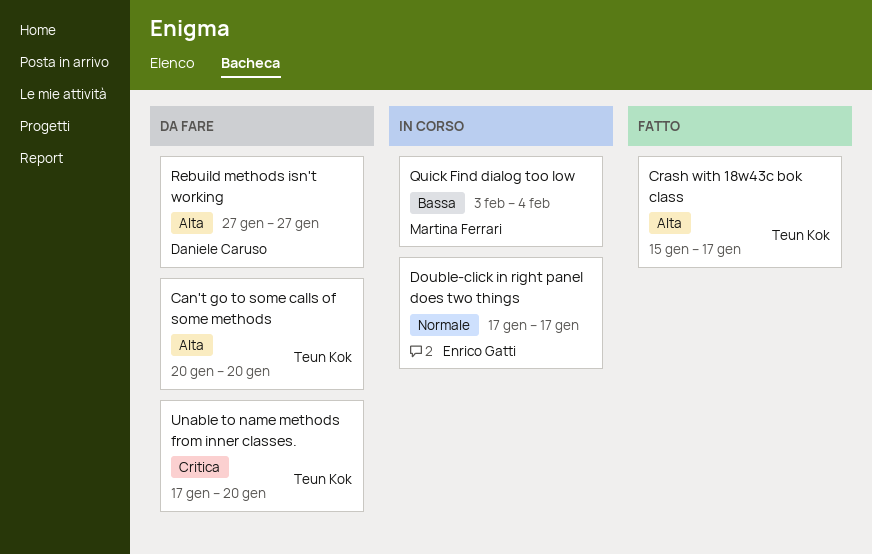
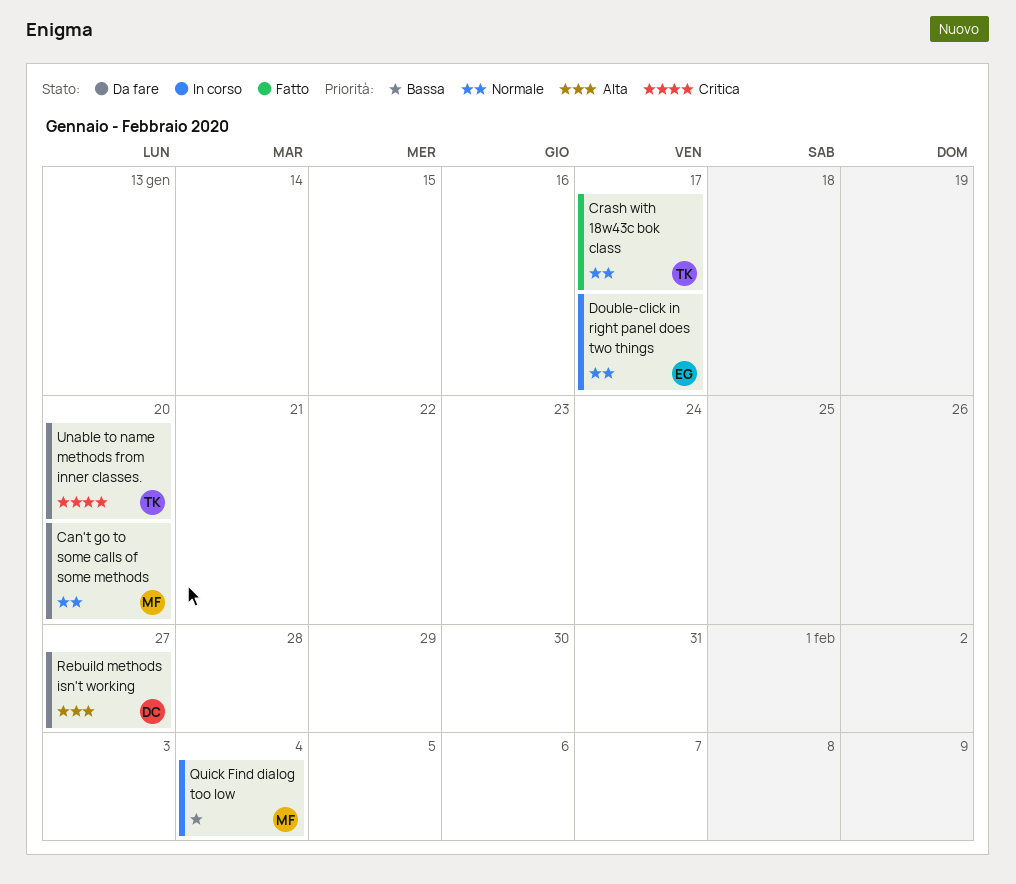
Can't go to some calls of some methods, owner: Teun Kok -> Martina Ferrari
Can't go to some calls of some methods, priority: Alta -> Normale
Crash with 18w43c bok class, priority: Alta -> Normale

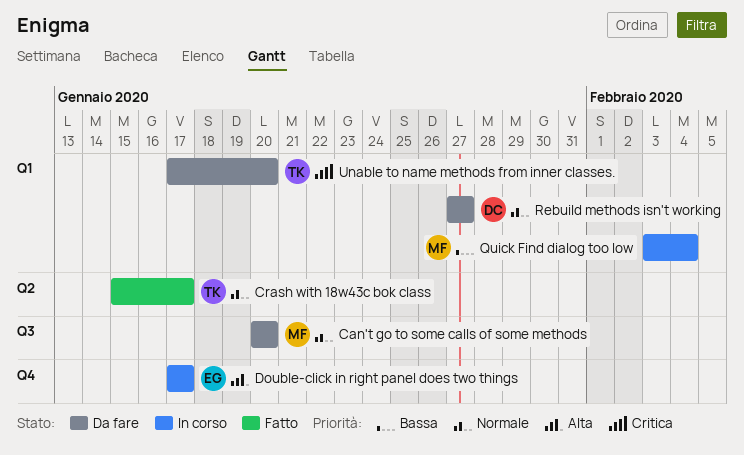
Double-click in right panel does two things, priority: Normale -> Alta
Rebuild methods isn't working, priority: Alta -> Normale

